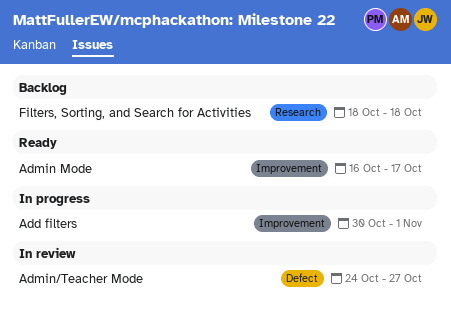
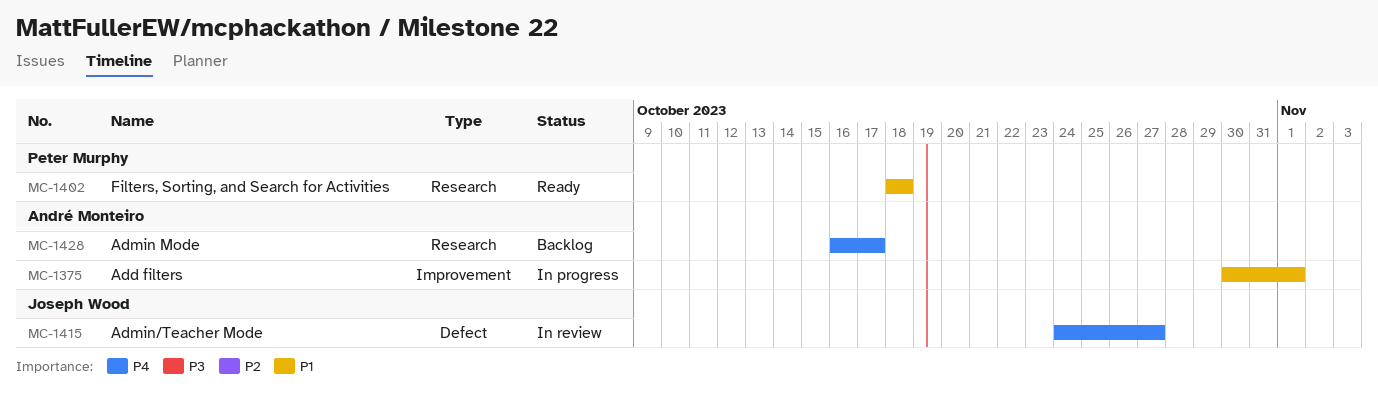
Admin Mode, status: Ready -> Backlog
Admin Mode, label: Improvement -> Research
Filters, Sorting, and Search for Activities, status: Backlog -> Ready

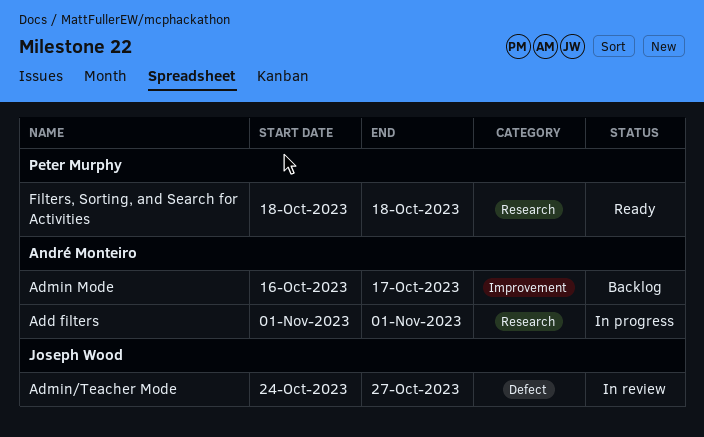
Add filters, label: Improvement -> Research
Add filters, start: Oct 30 -> Nov 1
Admin Mode, label: Research -> Improvement

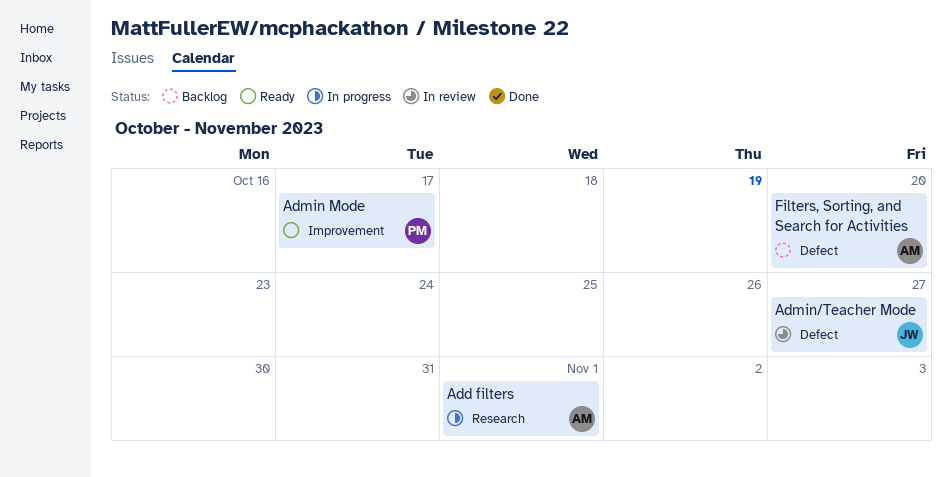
Admin Mode, status: Backlog -> Ready
Admin Mode, owner: André Monteiro -> Peter Murphy
Filters, Sorting, and Search for Activities, status: Ready -> Backlog
Filters, Sorting, and Search for Activities, owner: Peter Murphy -> André Monteiro
Filters, Sorting, and Search for Activities, label: Research -> Defect
Filters, Sorting, and Search for Activities, due: Oct 18 -> Oct 20

